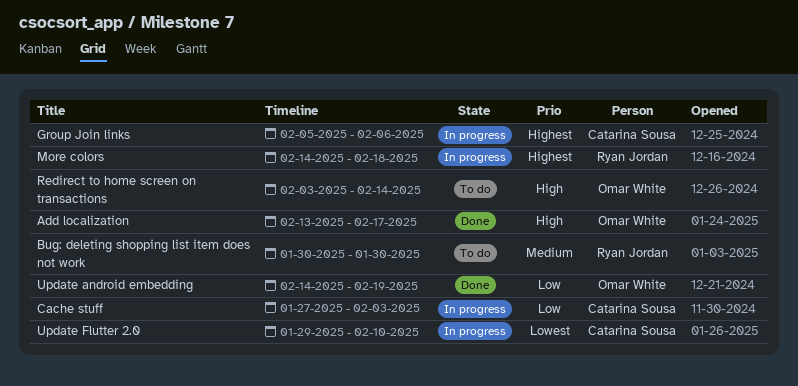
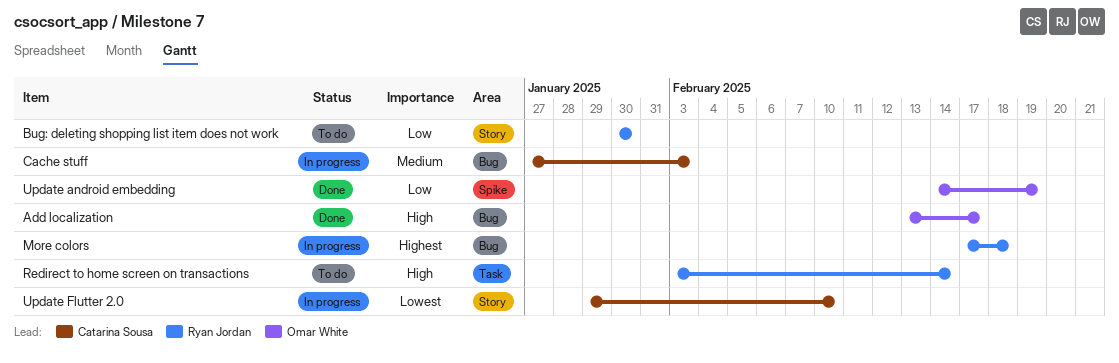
Bug: deleting shopping list item does not work, priority: Medium -> Low
Cache stuff, priority: Low -> Medium
Group Join links: present -> none
More colors, start: Feb 14 -> Feb 17
Redirect to home screen on transactions, owner: Omar White -> Ryan Jordan

